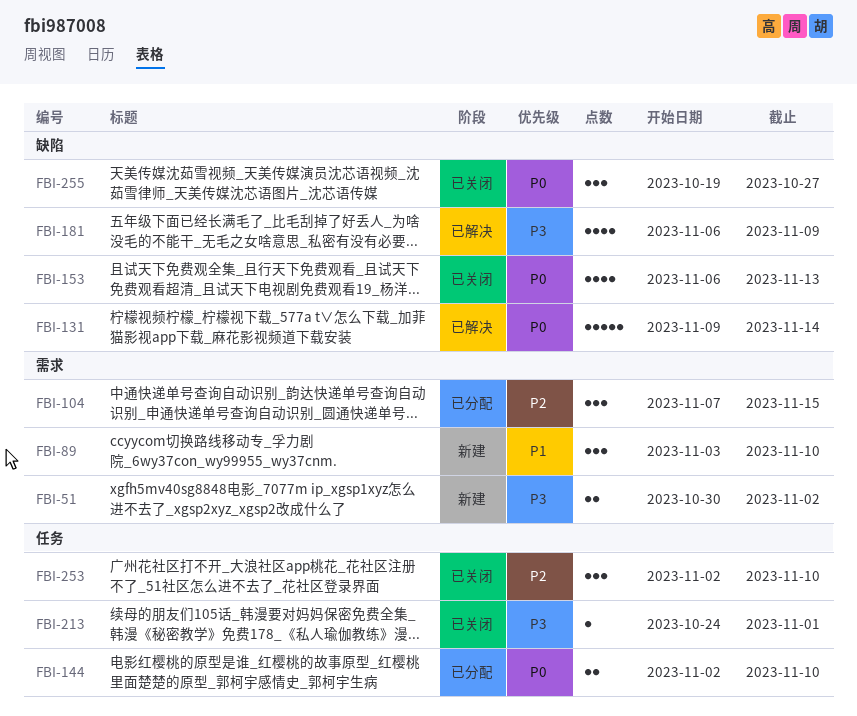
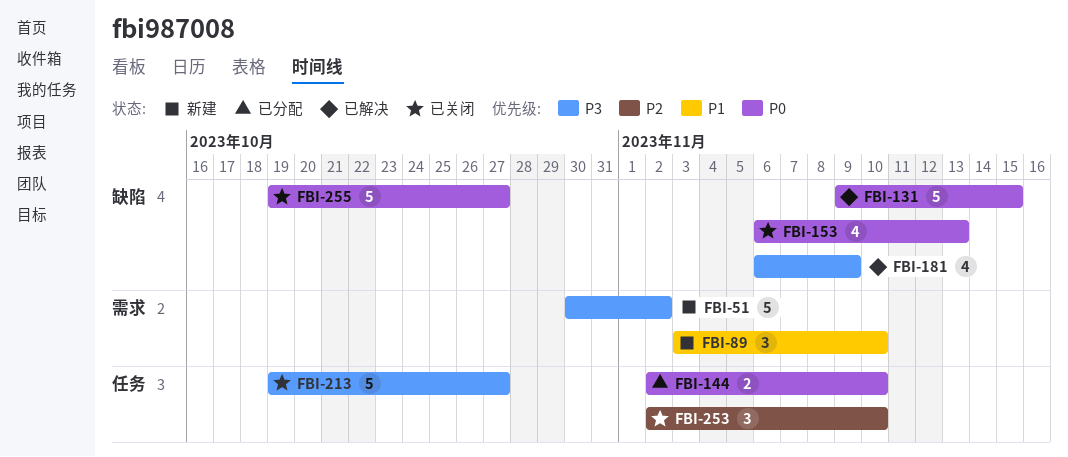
FBI-51, estimate: 2 -> 5
FBI-104: present -> none
FBI-131, due: Nov 14 -> Nov 15
FBI-213, estimate: 1 -> 5
FBI-213, start: Oct 24 -> Oct 19
FBI-213, due: Nov 1 -> Oct 27
FBI-255, estimate: 3 -> 5

